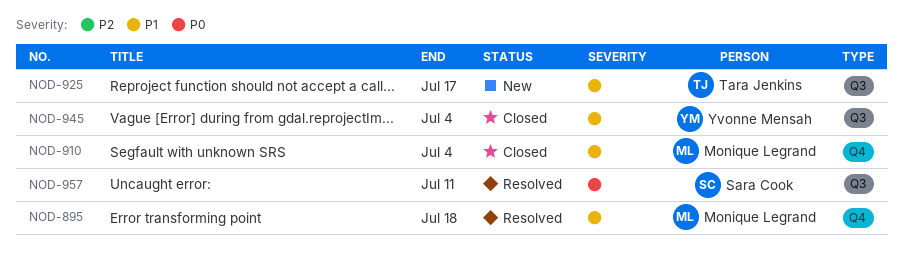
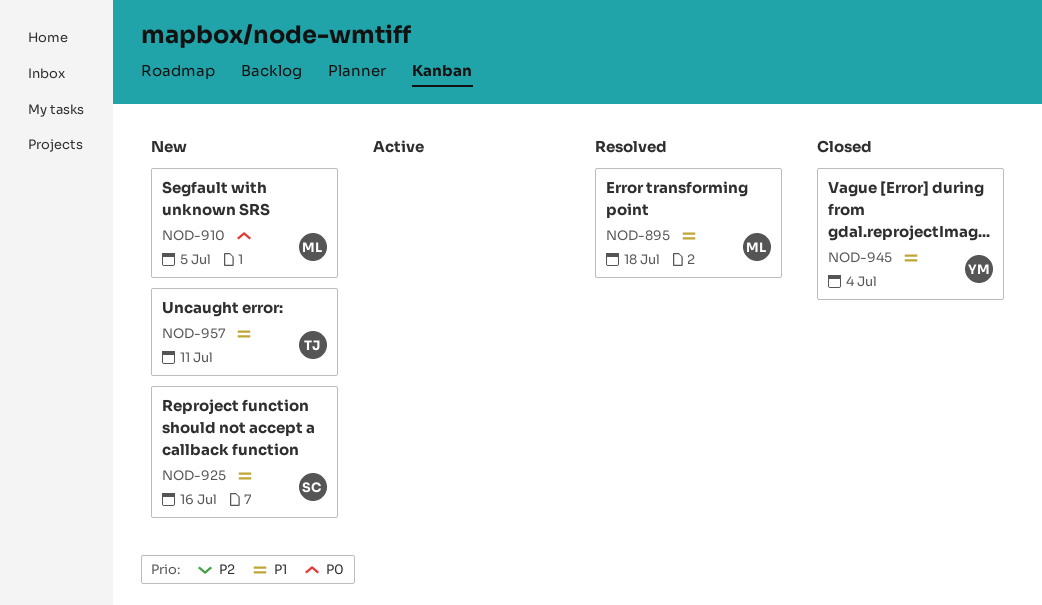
NOD-910, status: Closed -> New
NOD-910, priority: P1 -> P0
NOD-910, due: Jul 4 -> Jul 5
NOD-925, owner: Tara Jenkins -> Sara Cook
NOD-925, due: Jul 17 -> Jul 16
NOD-957, status: Resolved -> New
NOD-957, owner: Sara Cook -> Tara Jenkins
NOD-957, priority: P0 -> P1

